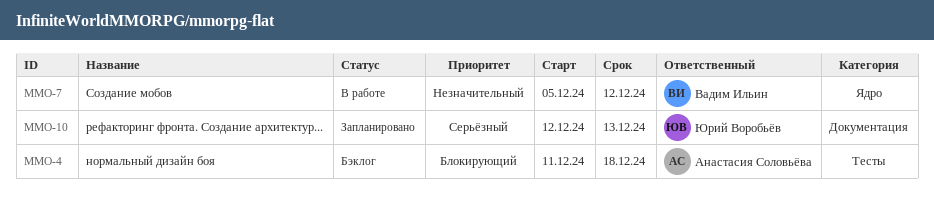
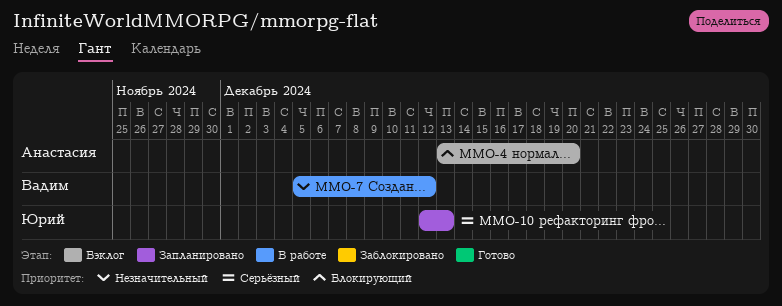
MMO-4, start: Dec 11 -> Dec 13
MMO-4, due: Dec 18 -> Dec 20

